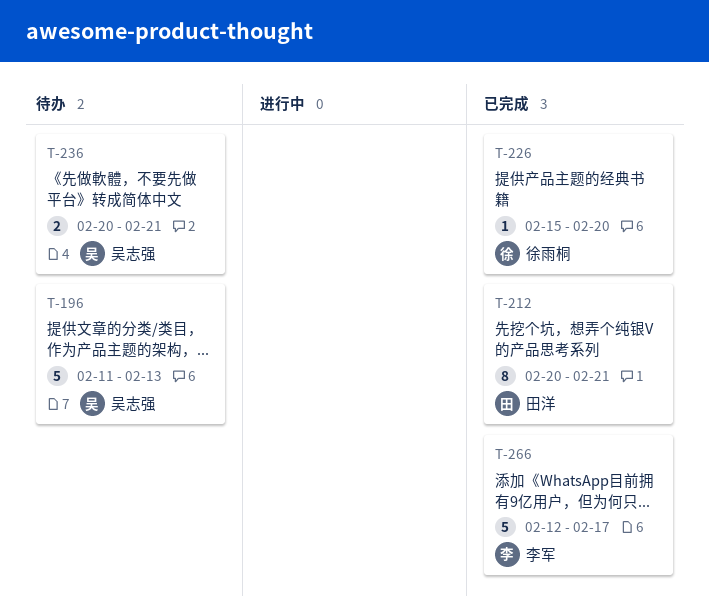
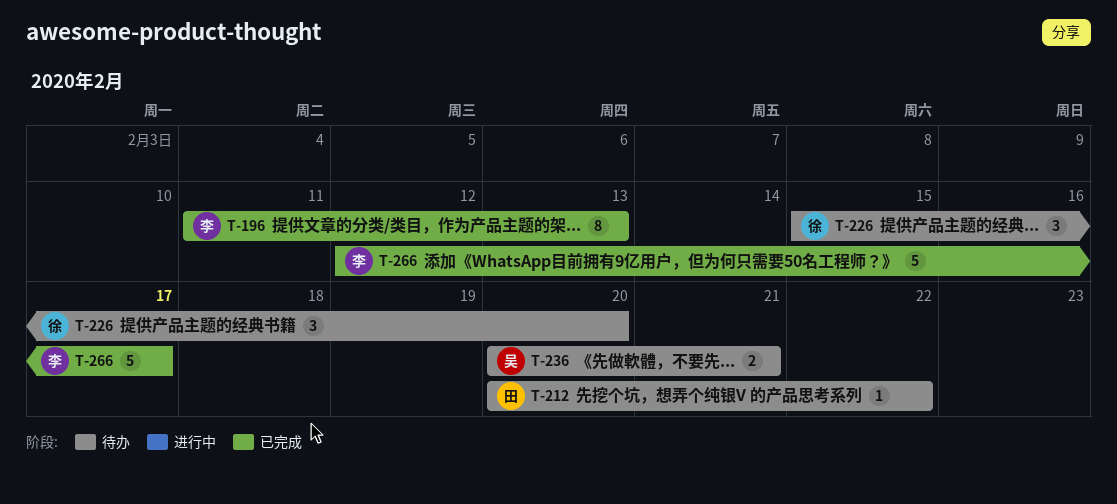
T-196, status: 待办 -> 已完成
T-196, owner: 吴志强 -> 李军
T-196, estimate: 5 -> 8
T-212, status: 已完成 -> 待办
T-212, estimate: 8 -> 1
T-212, due: Feb 21 -> Feb 22
T-226, status: 已完成 -> 待办
T-226, estimate: 1 -> 3

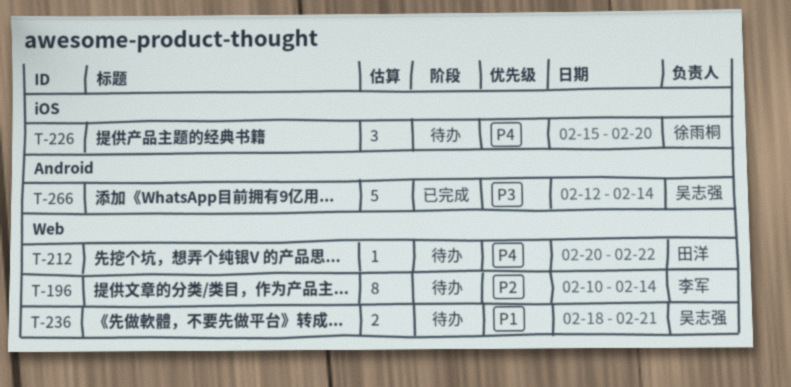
T-196, status: 已完成 -> 待办
T-196, start: Feb 11 -> Feb 10
T-196, due: Feb 13 -> Feb 14
T-236, start: Feb 20 -> Feb 18
T-266, owner: 李军 -> 吴志强
T-266, due: Feb 17 -> Feb 14

